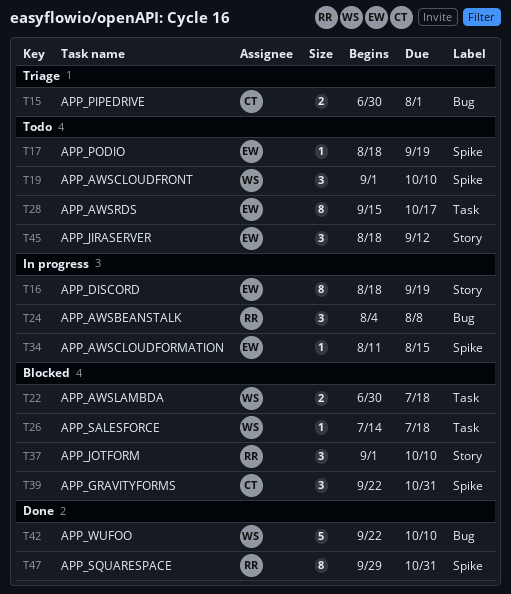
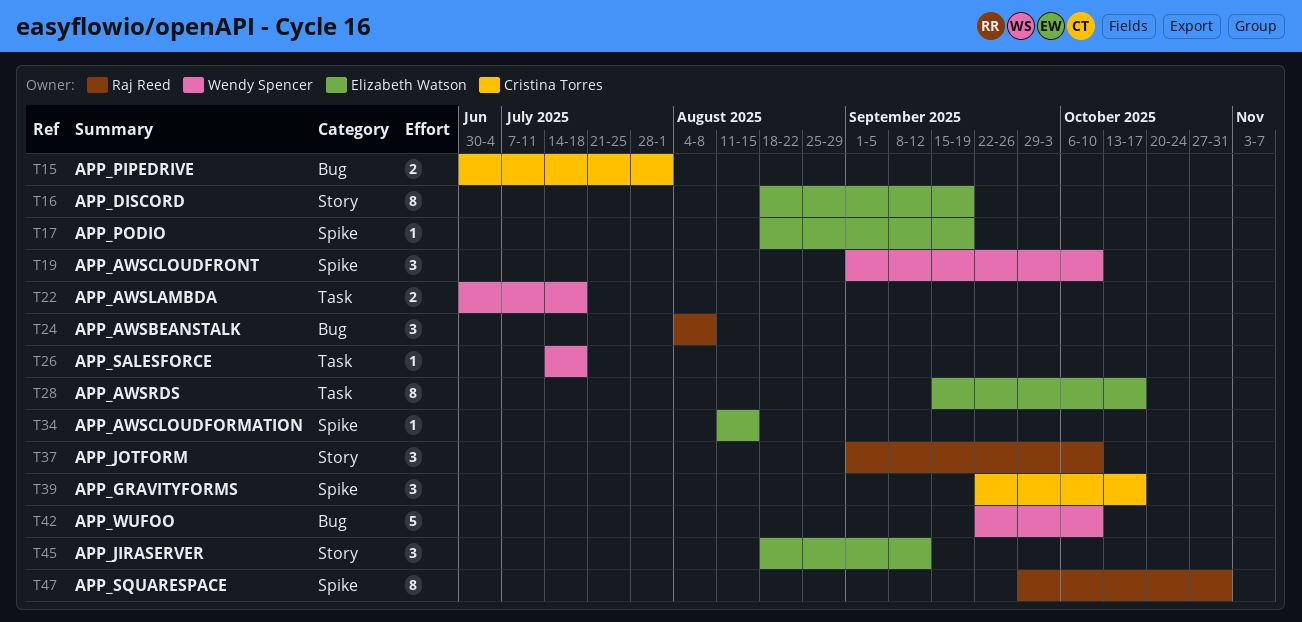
T39, due: Oct 31 -> Oct 17

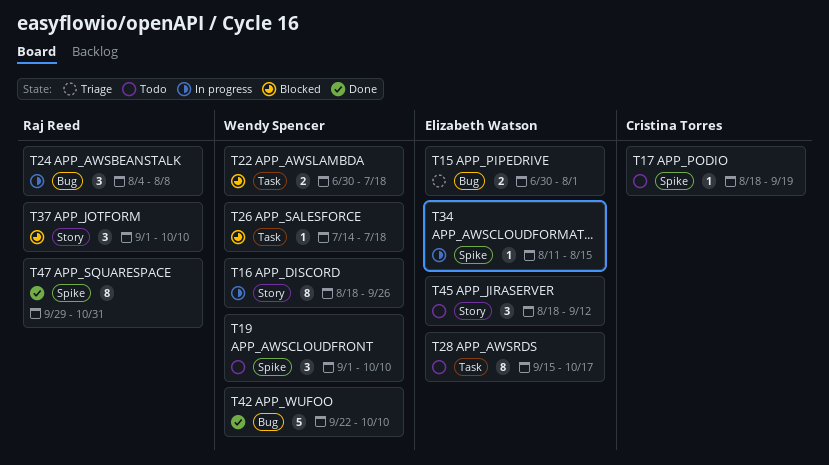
T15, owner: Cristina Torres -> Elizabeth Watson
T16, owner: Elizabeth Watson -> Wendy Spencer
T16, due: Sep 19 -> Sep 26
T17, owner: Elizabeth Watson -> Cristina Torres
T39: present -> none

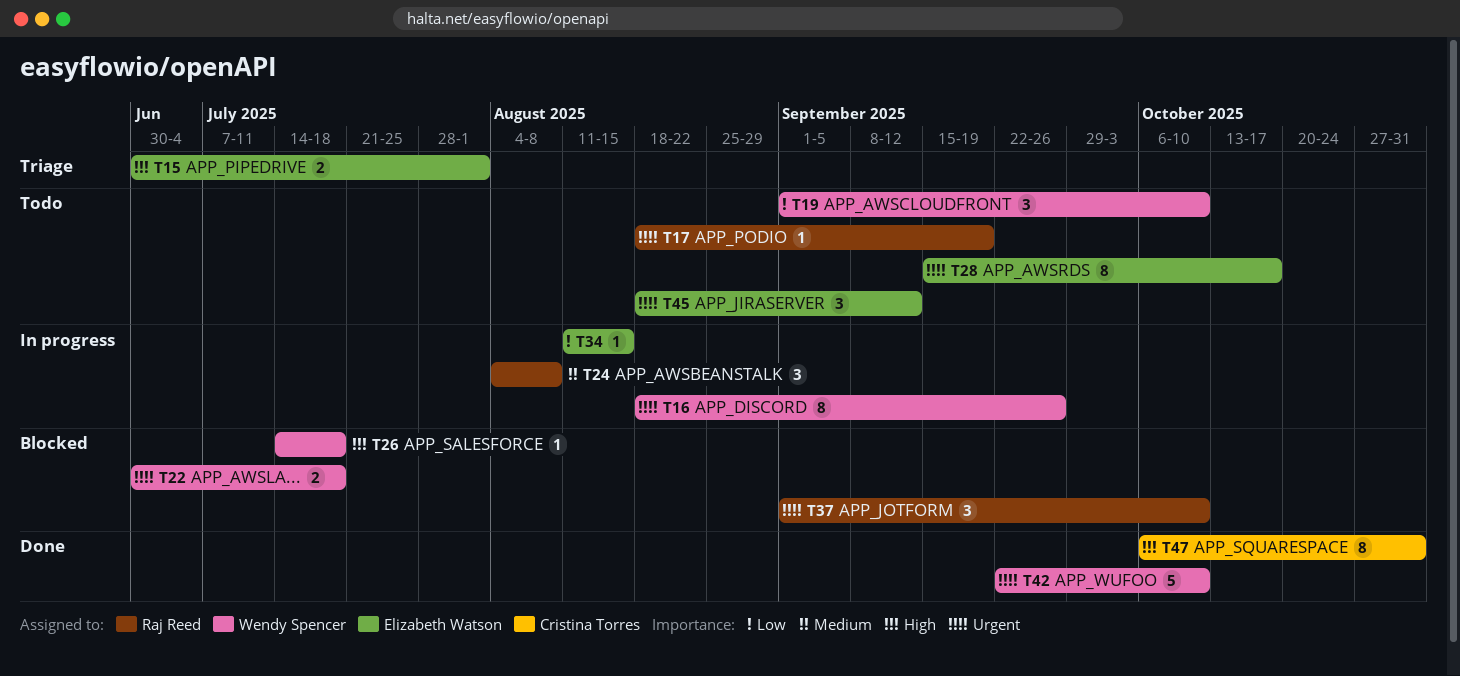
T17, owner: Cristina Torres -> Raj Reed
T47, owner: Raj Reed -> Cristina Torres
T47, start: Sep 29 -> Oct 6

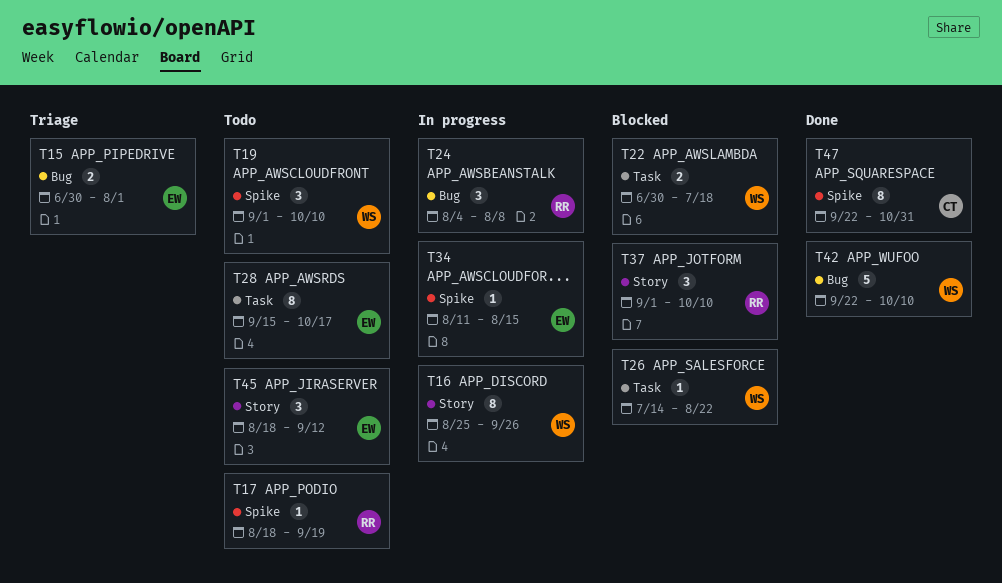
T16, start: Aug 18 -> Aug 25
T26, due: Jul 18 -> Aug 22
T47, start: Oct 6 -> Sep 22

